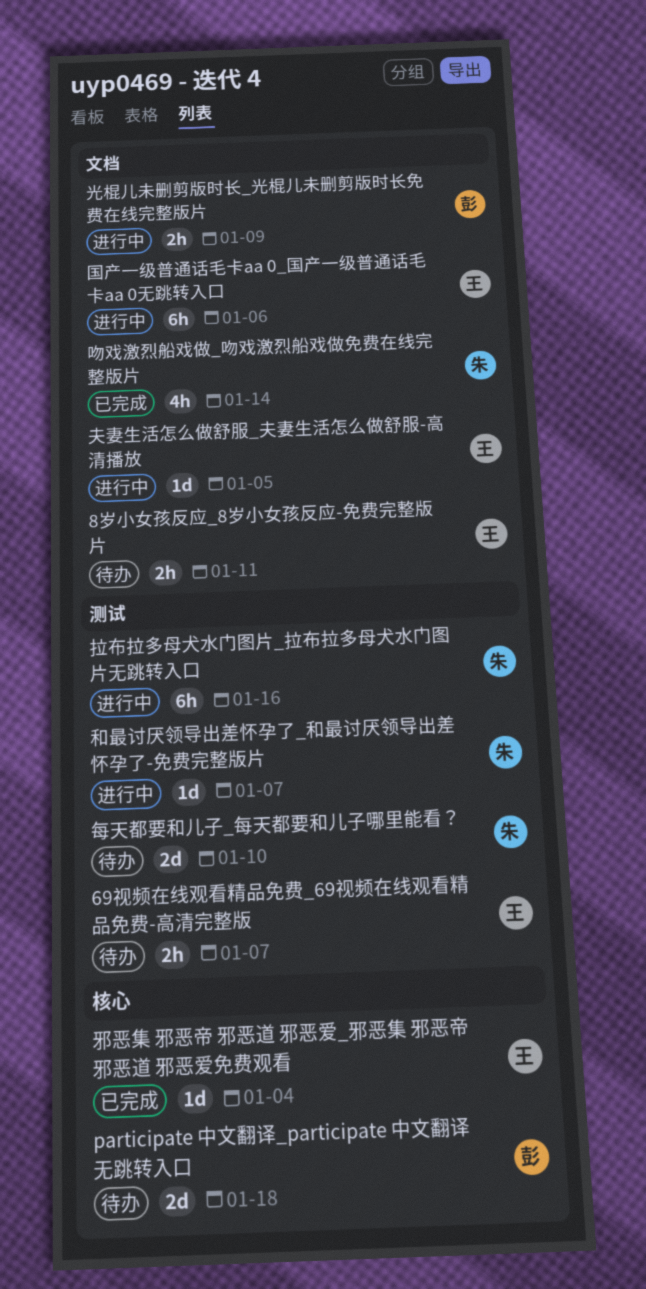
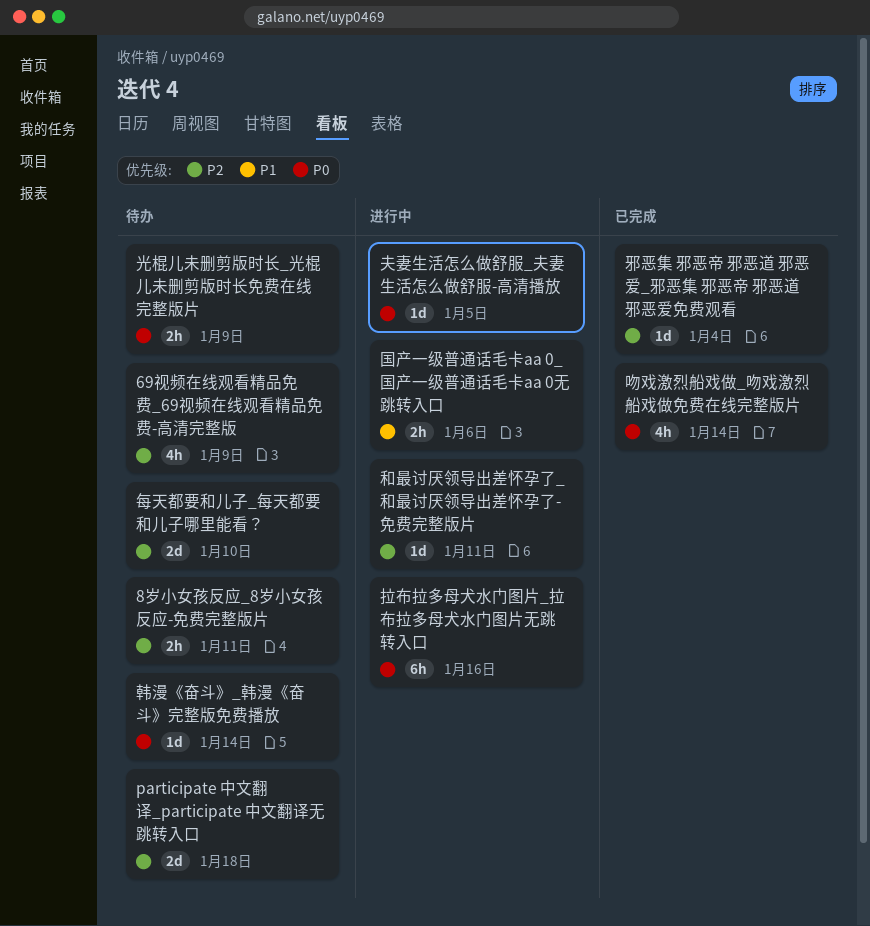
69视频在线观看精品免费_69视频在线观看精品免费-高清完整版, estimate: 2h -> 4h
69视频在线观看精品免费_69视频在线观看精品免费-高清完整版, due: Jan 7 -> Jan 9
光棍儿未删剪版时长_光棍儿未删剪版时长免费在线完整版片, status: 进行中 -> 待办
和最讨厌领导出差怀孕了_和最讨厌领导出差怀孕了-免费完整版片, due: Jan 7 -> Jan 11
国产一级普通话毛卡aa 0_国产一级普通话毛卡aa 0无跳转入口, estimate: 6h -> 2h
韩漫《奋斗》_韩漫《奋斗》完整版免费播放: none -> present

